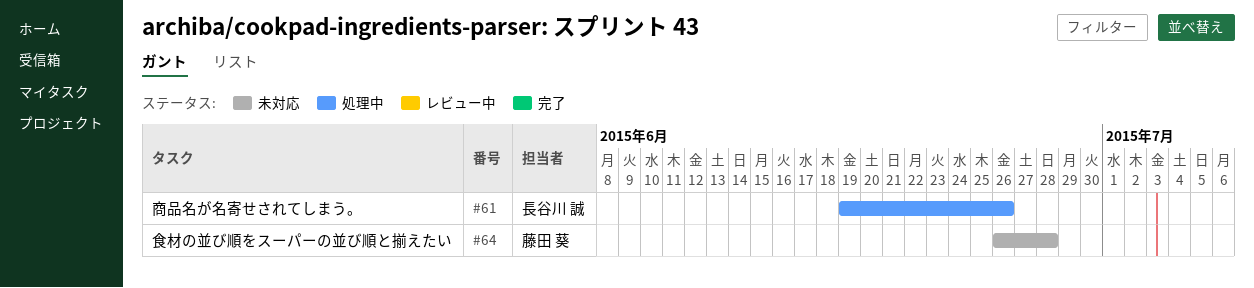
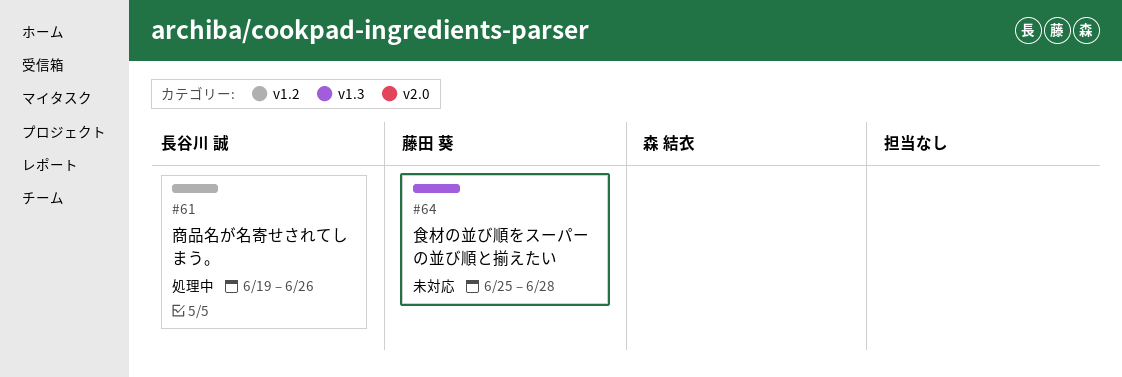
#64, start: Jun 26 -> Jun 25

